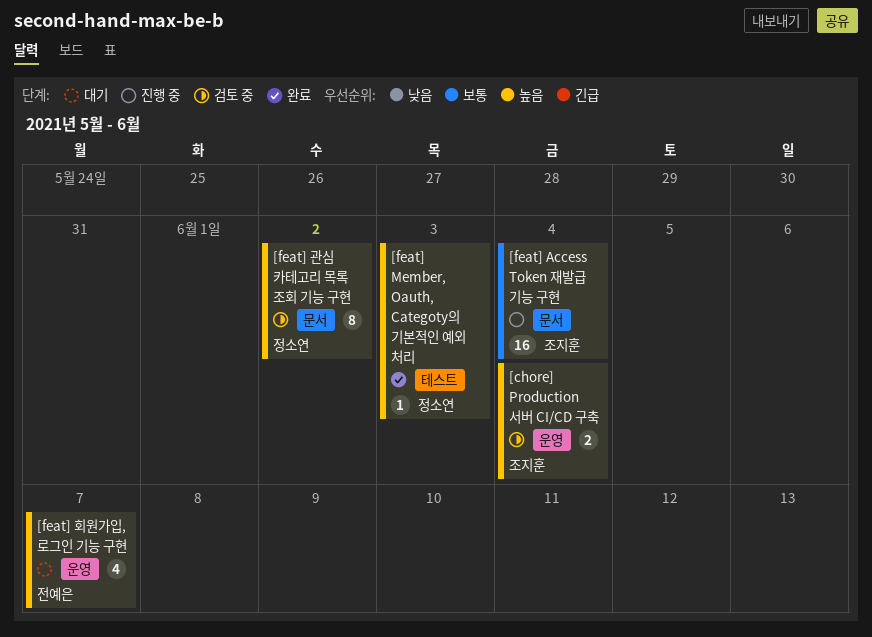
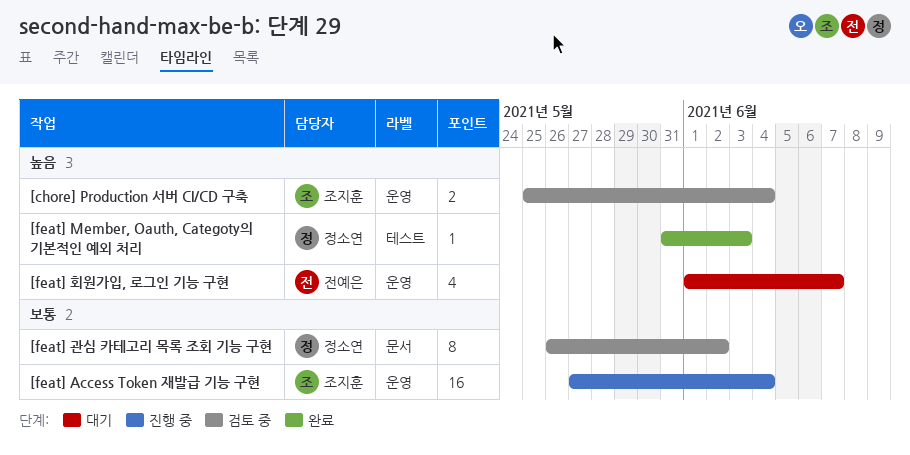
[feat] Access Token 재발급 기능 구현, label: 문서 -> 운영
[feat] 관심 카테고리 목록 조회 기능 구현, priority: 높음 -> 보통

